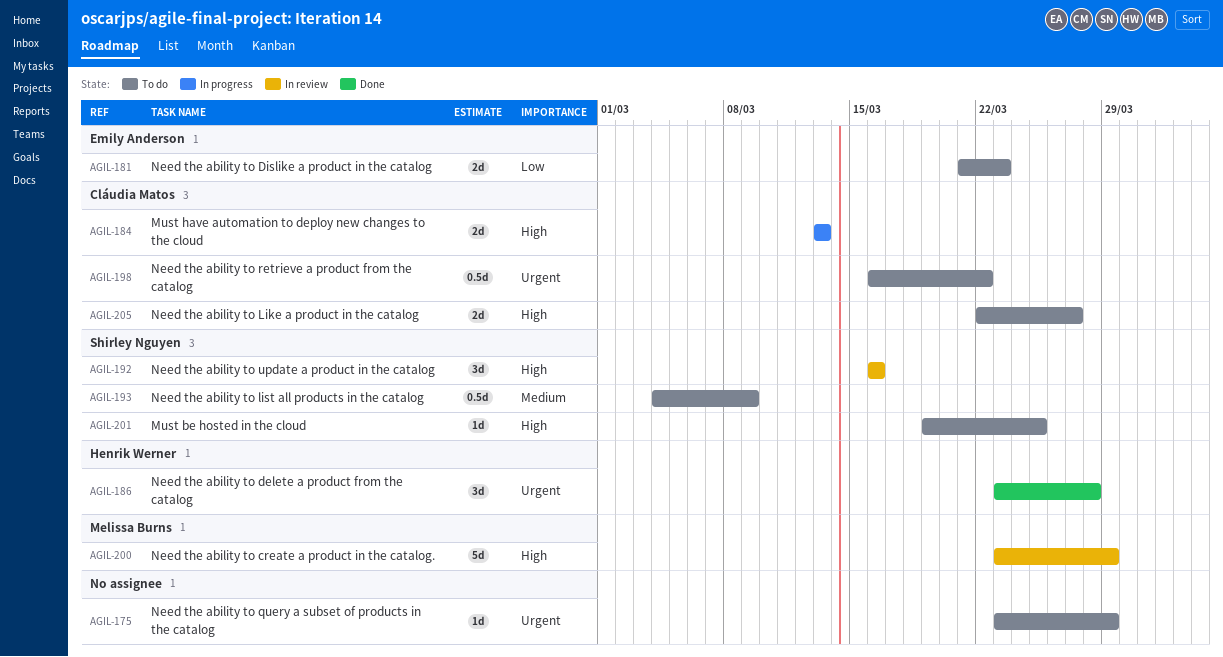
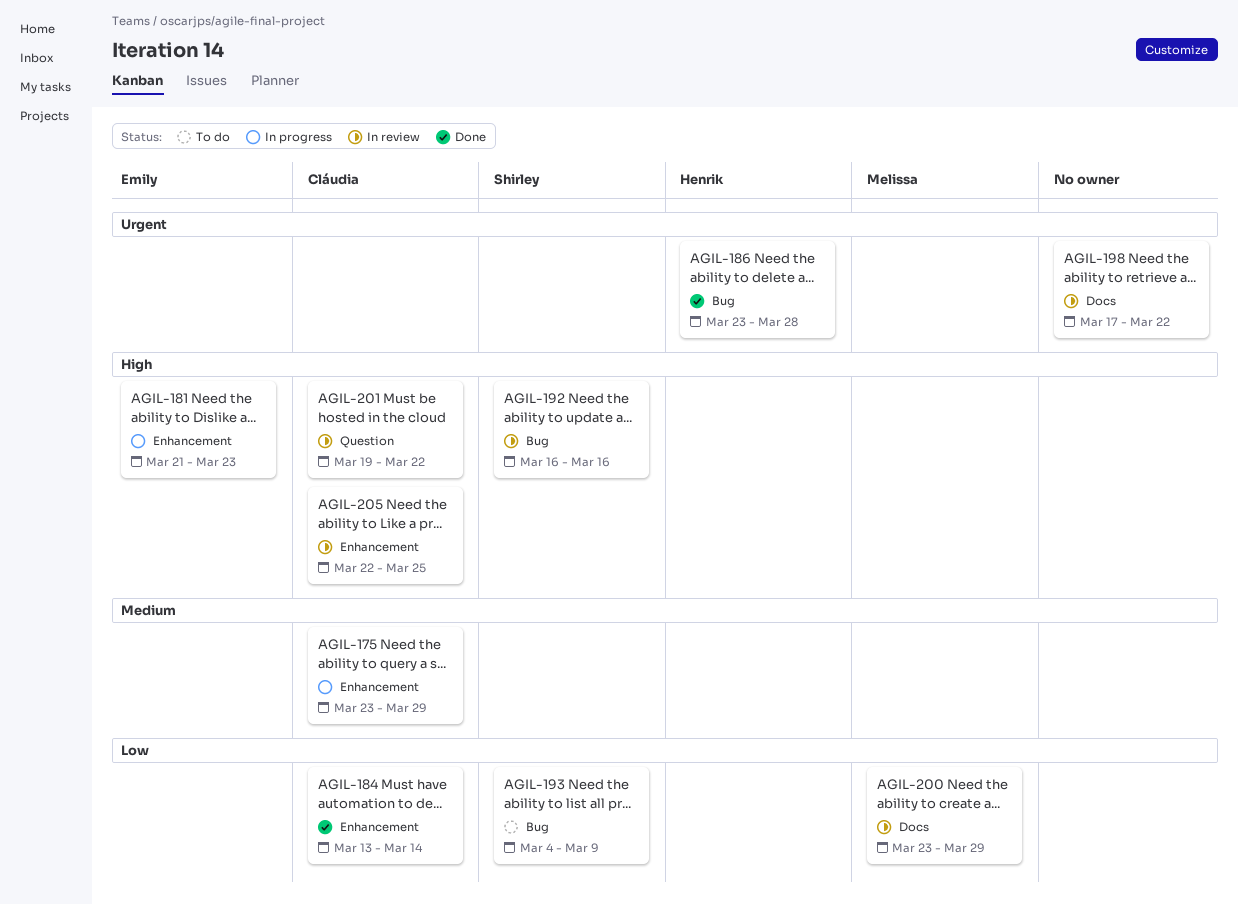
AGIL-175, status: To do -> In progress
AGIL-175, owner: none -> Cláudia Matos
AGIL-175, priority: Urgent -> Medium
AGIL-181, status: To do -> In progress
AGIL-181, priority: Low -> High
AGIL-184, status: In progress -> Done
AGIL-184, priority: High -> Low
AGIL-184, due: Mar 13 -> Mar 14
AGIL-193, priority: Medium -> Low
AGIL-198, status: To do -> In review
AGIL-198, owner: Cláudia Matos -> none
AGIL-198, start: Mar 16 -> Mar 17
AGIL-200, priority: High -> Low
AGIL-201, status: To do -> In review
AGIL-201, owner: Shirley Nguyen -> Cláudia Matos
AGIL-201, due: Mar 25 -> Mar 22
AGIL-205, status: To do -> In review
AGIL-205, due: Mar 27 -> Mar 25

